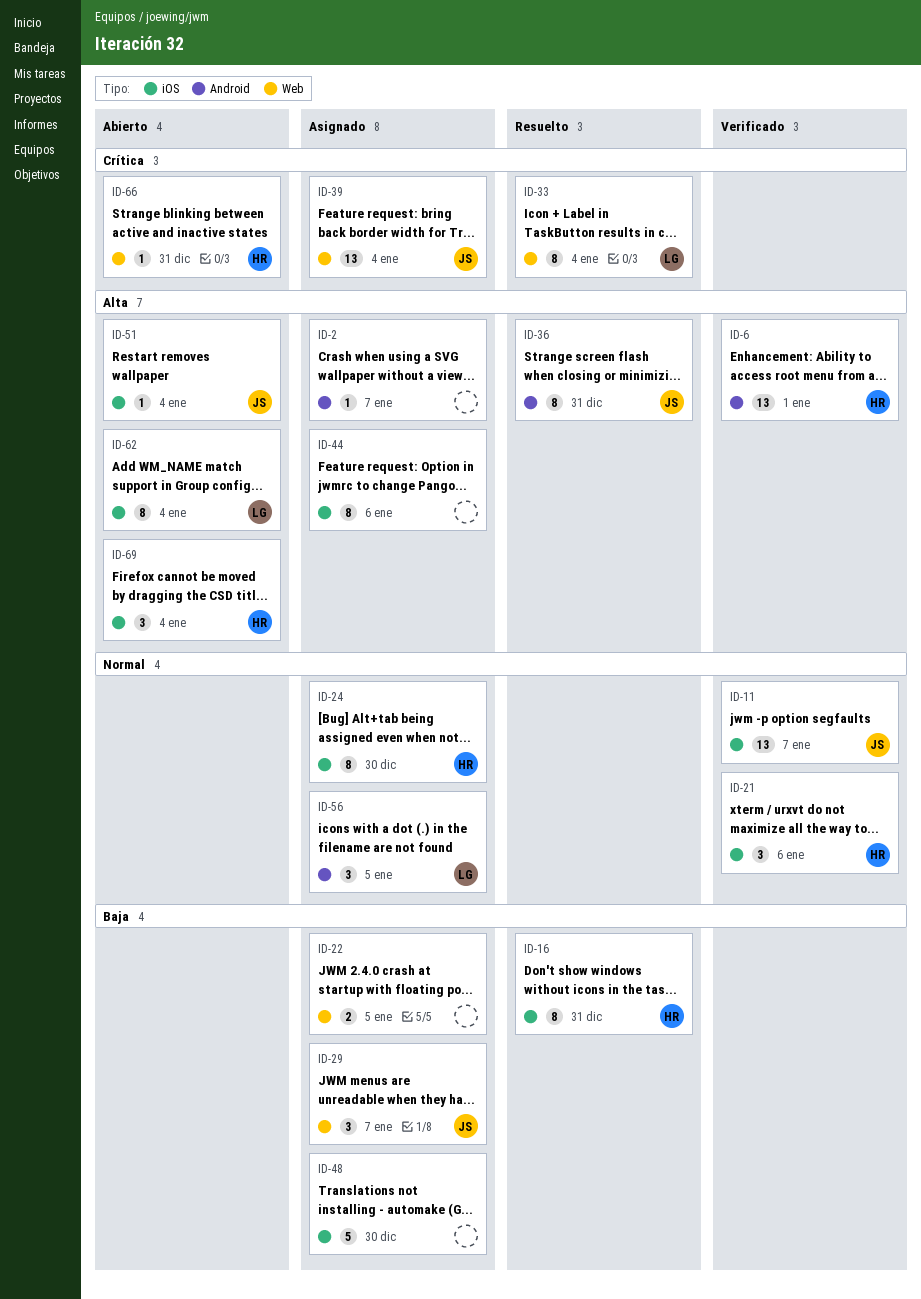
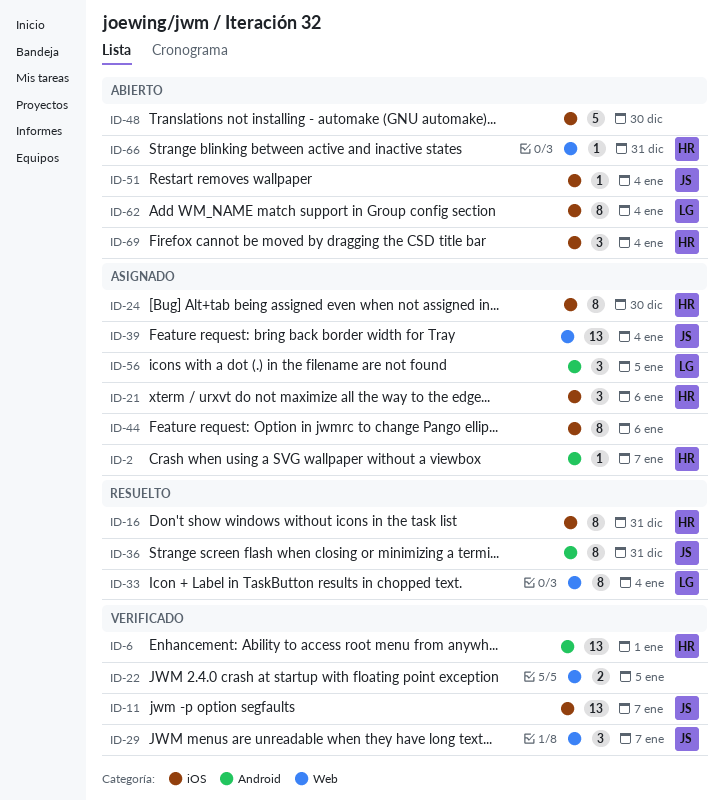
ID-2, owner: none -> HR
ID-21, status: Verificado -> Asignado
ID-22, status: Asignado -> Verificado
ID-29, status: Asignado -> Verificado
ID-48, status: Asignado -> Abierto

